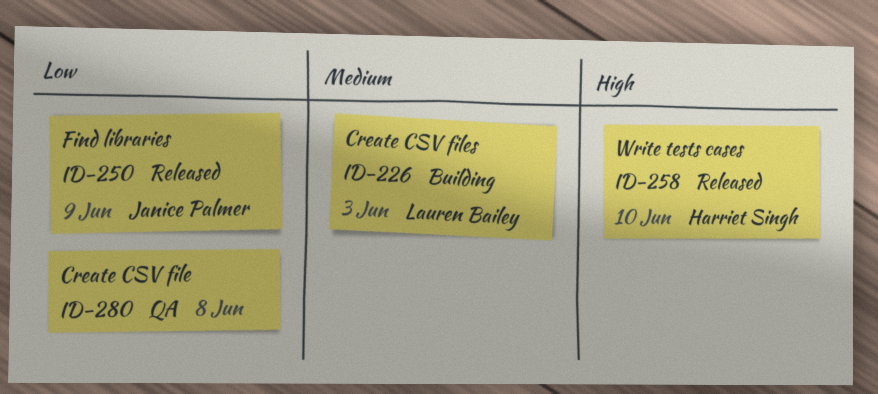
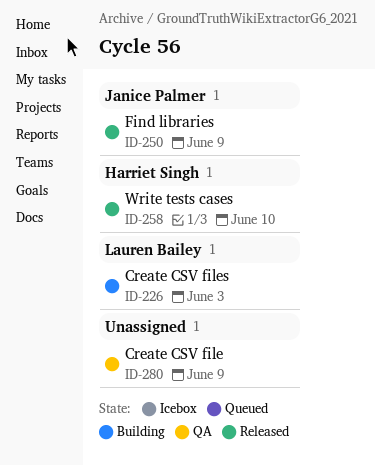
ID-280, due: Jun 8 -> Jun 9

